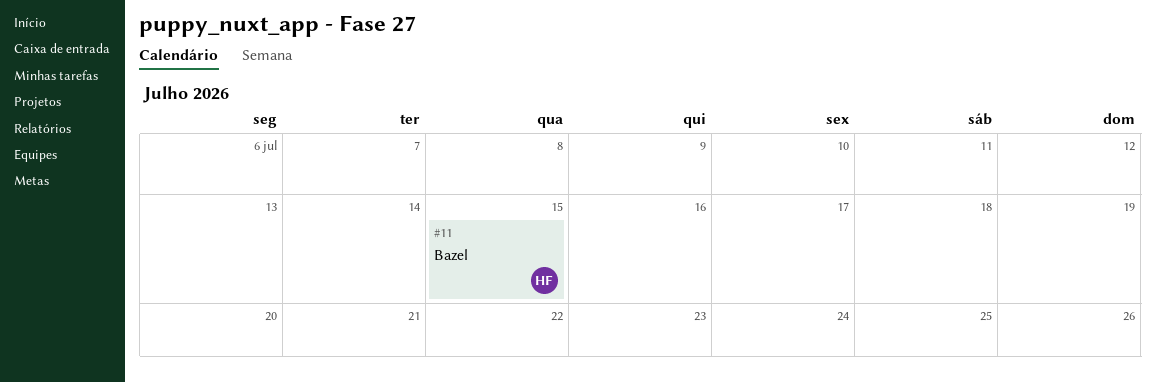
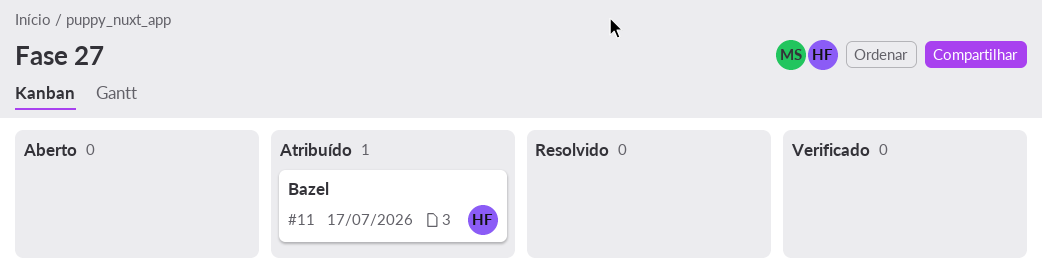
#11, due: Jul 15 -> Jul 17

